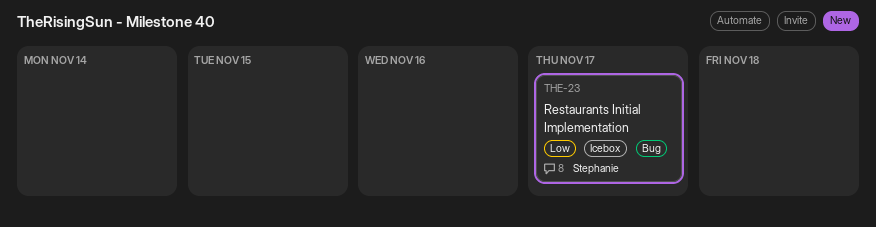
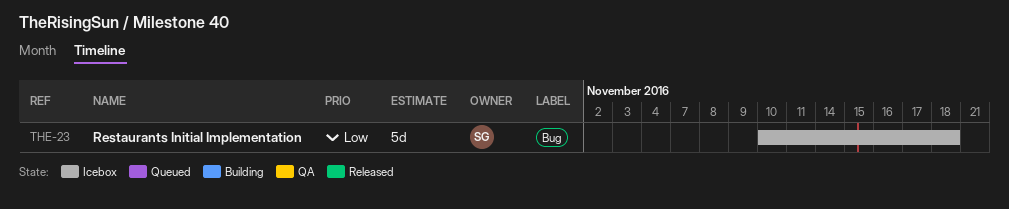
THE-23, due: Nov 17 -> Nov 18

